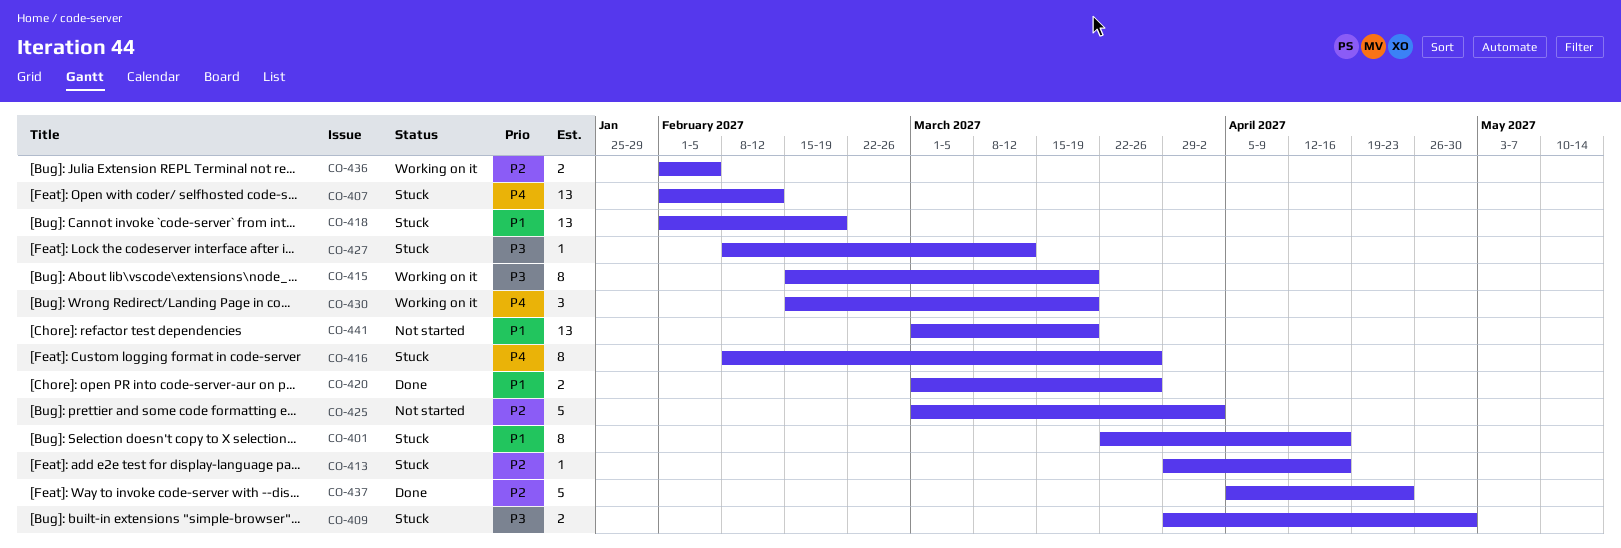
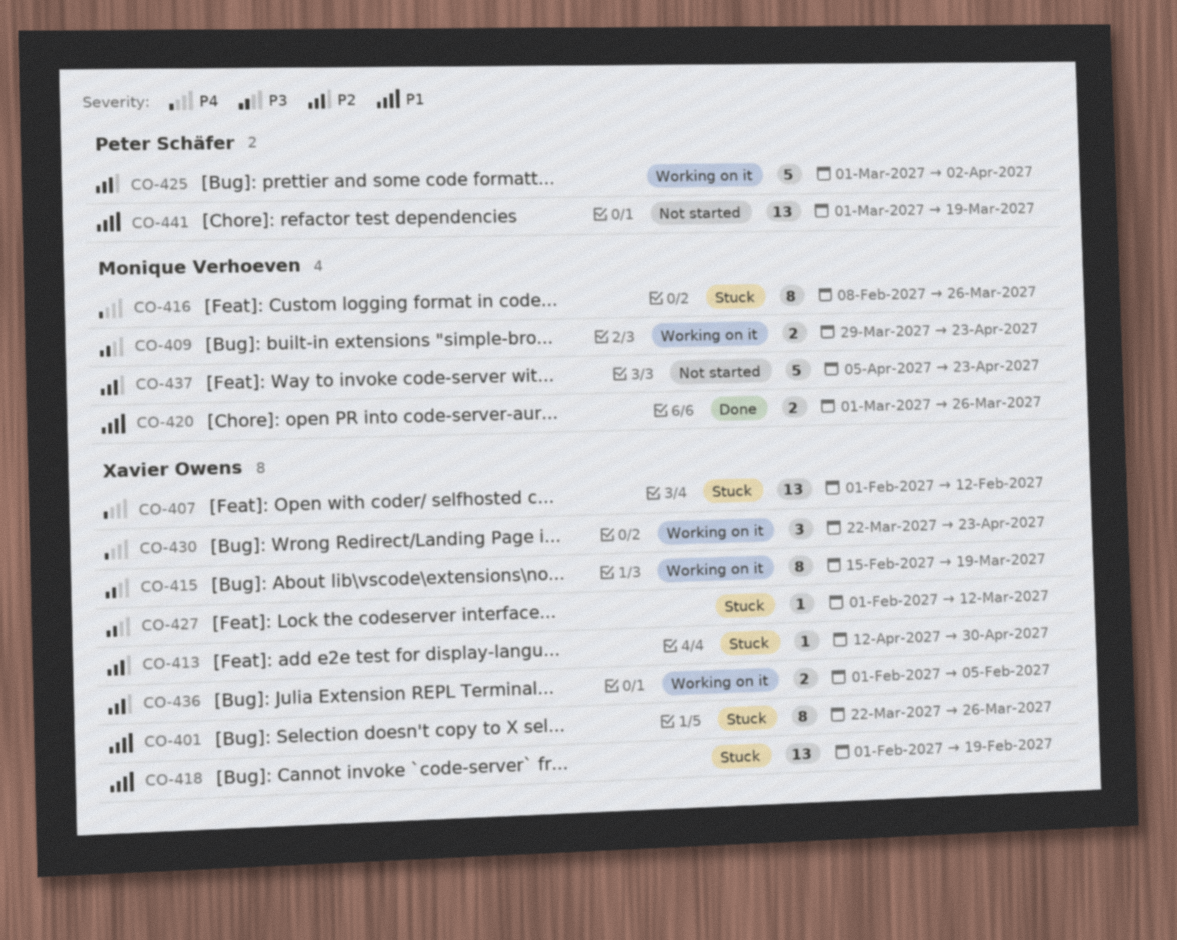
CO-401, due: Apr 16 -> Mar 26
CO-409, status: Stuck -> Working on it
CO-409, due: Apr 30 -> Apr 23
CO-413, start: Mar 29 -> Apr 12
CO-413, due: Apr 16 -> Apr 30
CO-425, status: Not started -> Working on it
CO-427, start: Feb 8 -> Feb 1
CO-430, start: Feb 15 -> Mar 22
CO-430, due: Mar 19 -> Apr 23
CO-437, status: Done -> Not started

